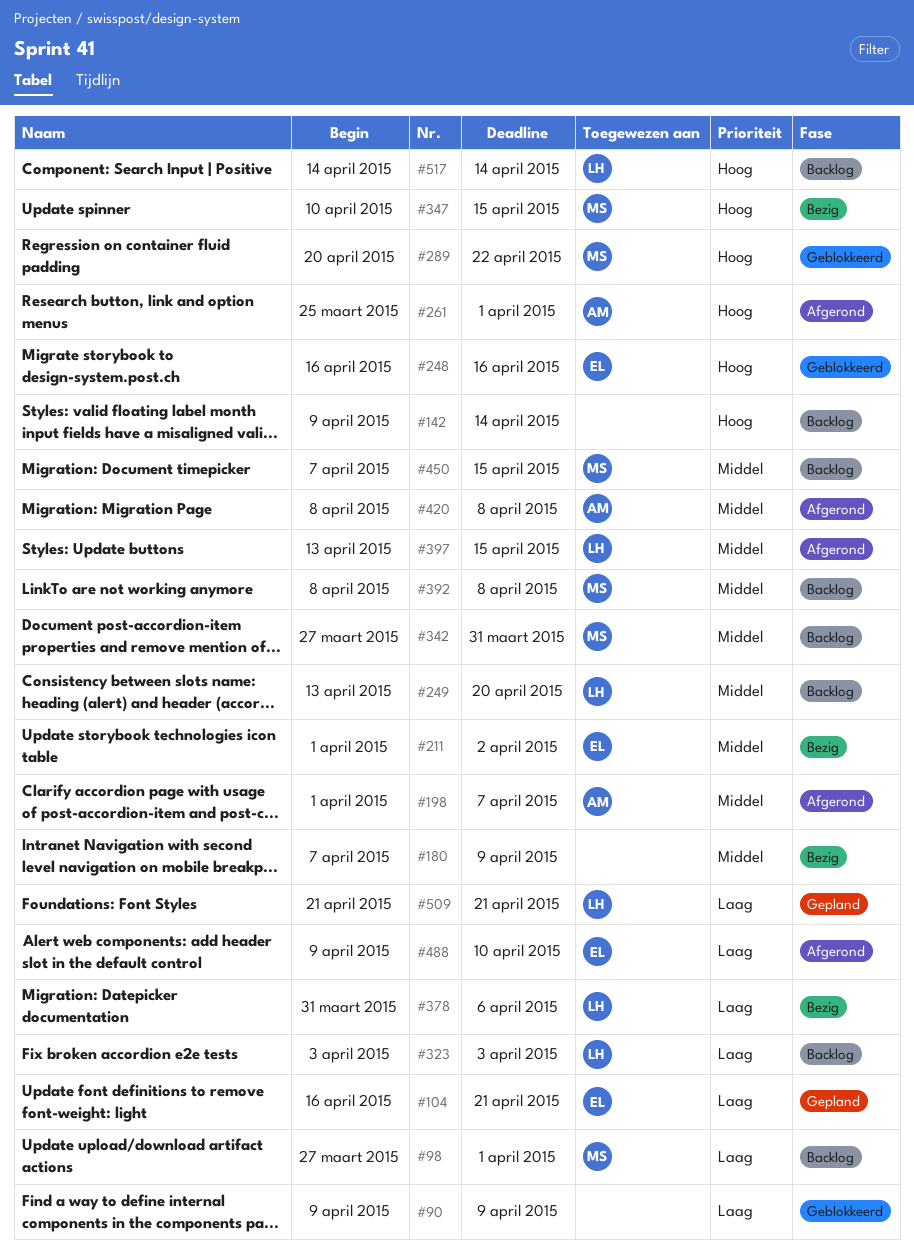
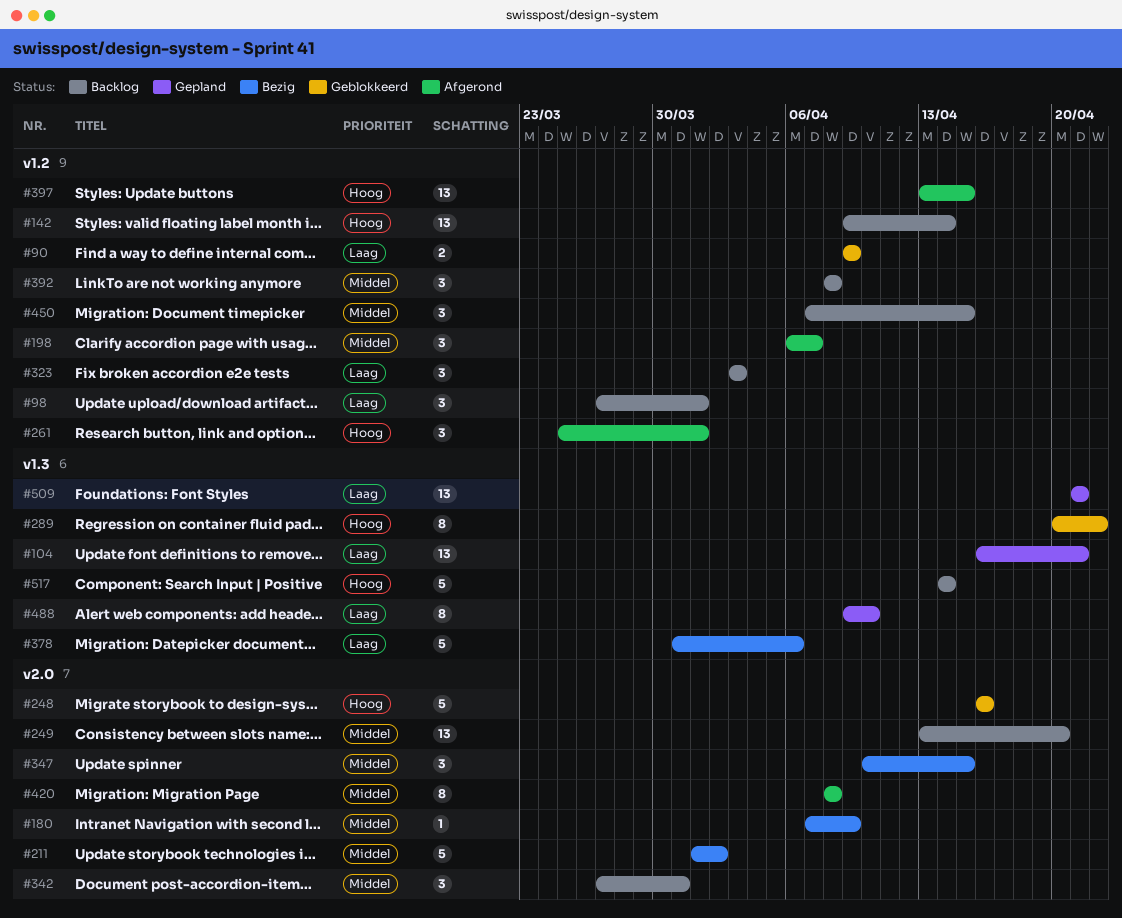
#198, start: Apr 1 -> Apr 6
#347, priority: Hoog -> Middel
#397, priority: Middel -> Hoog
#488, status: Afgerond -> Gepland

